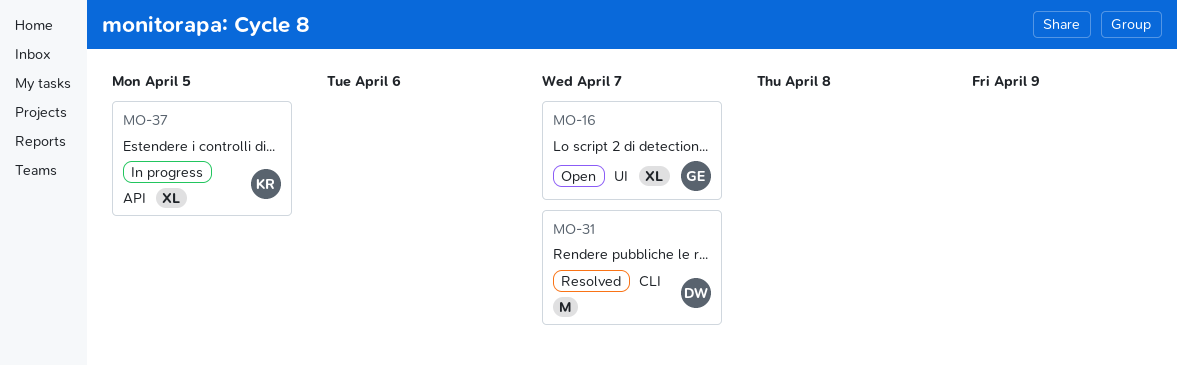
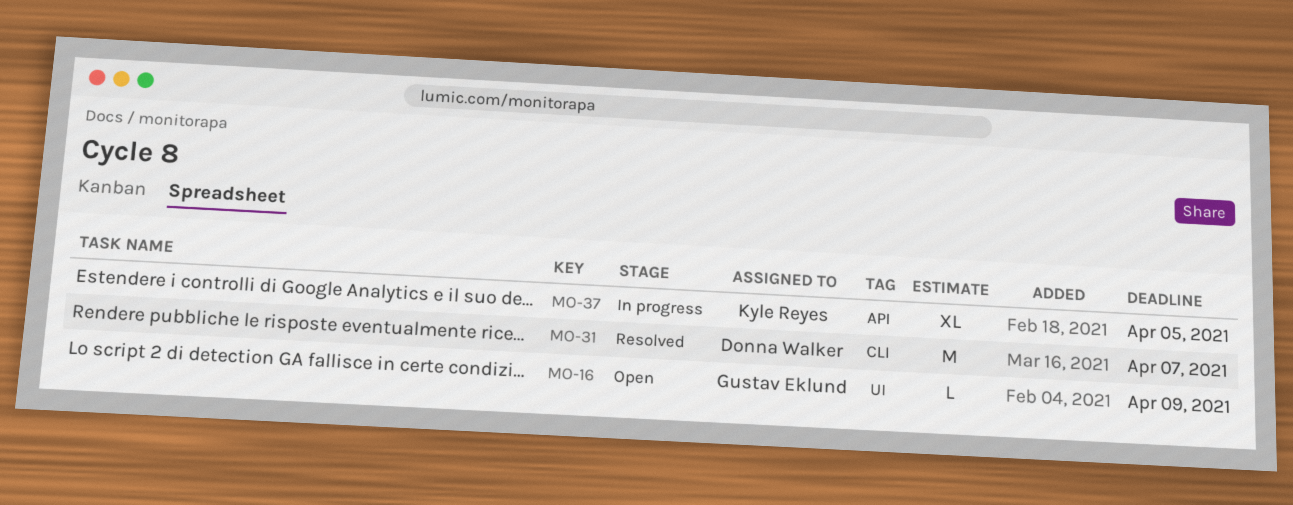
MO-16, estimate: XL -> L
MO-16, due: Apr 7 -> Apr 9

